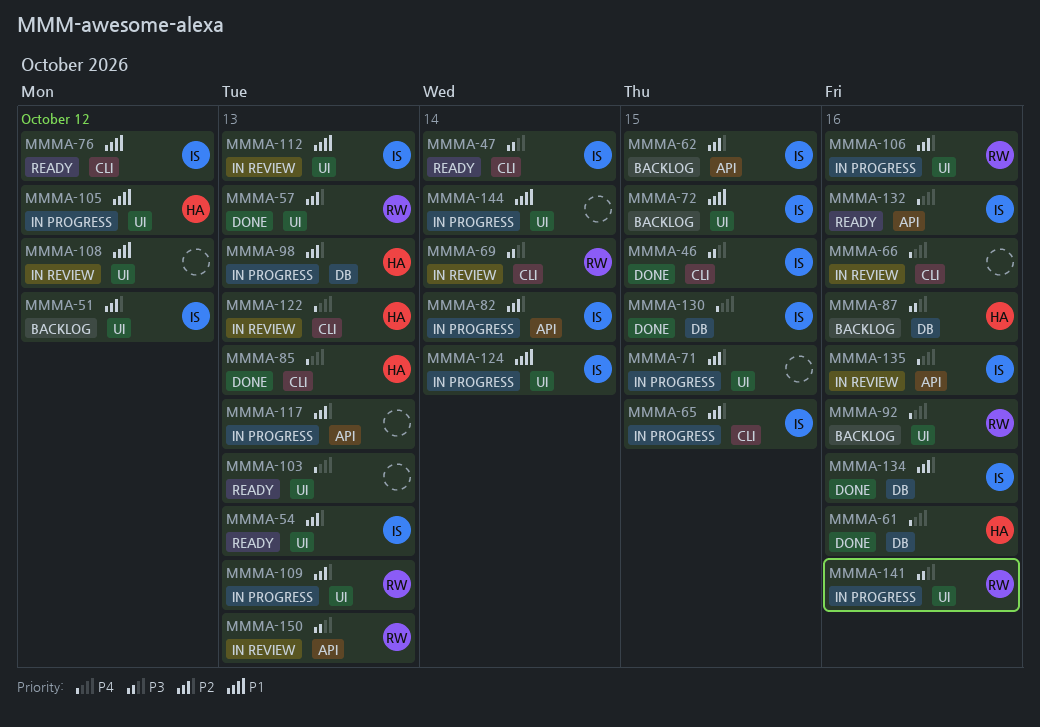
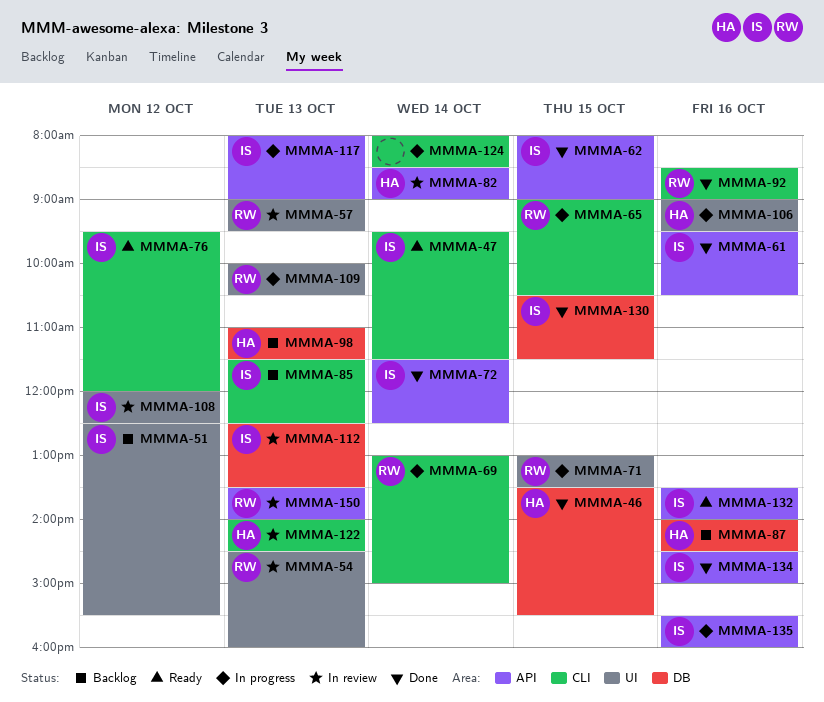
MMMA-46, owner: IS -> HA
MMMA-46, label: CLI -> DB
MMMA-54, status: Ready -> In review
MMMA-54, owner: IS -> RW
MMMA-57, status: Done -> In review
MMMA-61, owner: HA -> IS
MMMA-61, label: DB -> API
MMMA-62, status: Backlog -> Done
MMMA-65, owner: IS -> RW
MMMA-66: present -> none
MMMA-69, status: In review -> In progress
MMMA-71, owner: none -> RW
MMMA-72, status: Backlog -> Done
MMMA-72, label: UI -> API
MMMA-72, day: Oct 15 -> Oct 14
MMMA-82, status: In progress -> In review
MMMA-82, owner: IS -> HA
MMMA-85, status: Done -> Backlog
MMMA-85, owner: HA -> IS
MMMA-92, status: Backlog -> Done
MMMA-92, label: UI -> CLI
MMMA-98, status: In progress -> Backlog
MMMA-103: present -> none
MMMA-105: present -> none
MMMA-106, owner: RW -> HA
MMMA-108, owner: none -> IS
MMMA-112, label: UI -> DB
MMMA-117, owner: none -> IS
MMMA-124, owner: IS -> none
MMMA-124, label: UI -> CLI
MMMA-134, label: DB -> API
MMMA-135, status: In review -> In progress
MMMA-141: present -> none
MMMA-144: present -> none

